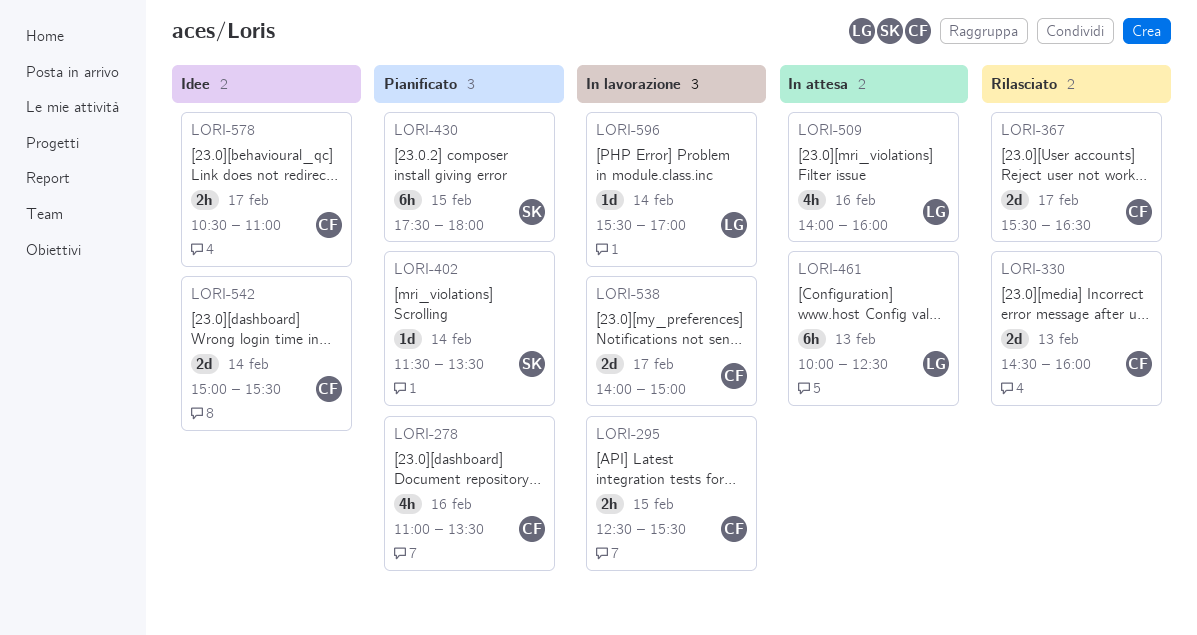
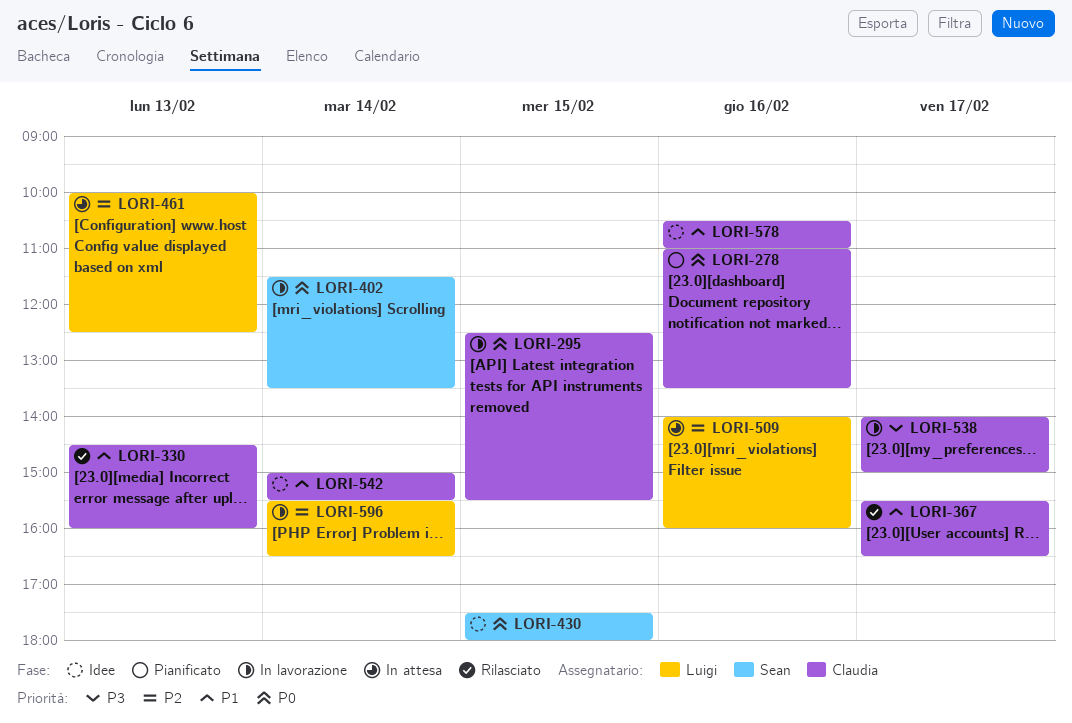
LORI-402, status: Pianificato -> In lavorazione
LORI-430, status: Pianificato -> Idee
LORI-578, day: Feb 17 -> Feb 16
LORI-596, ends: 17:00 -> 16:30

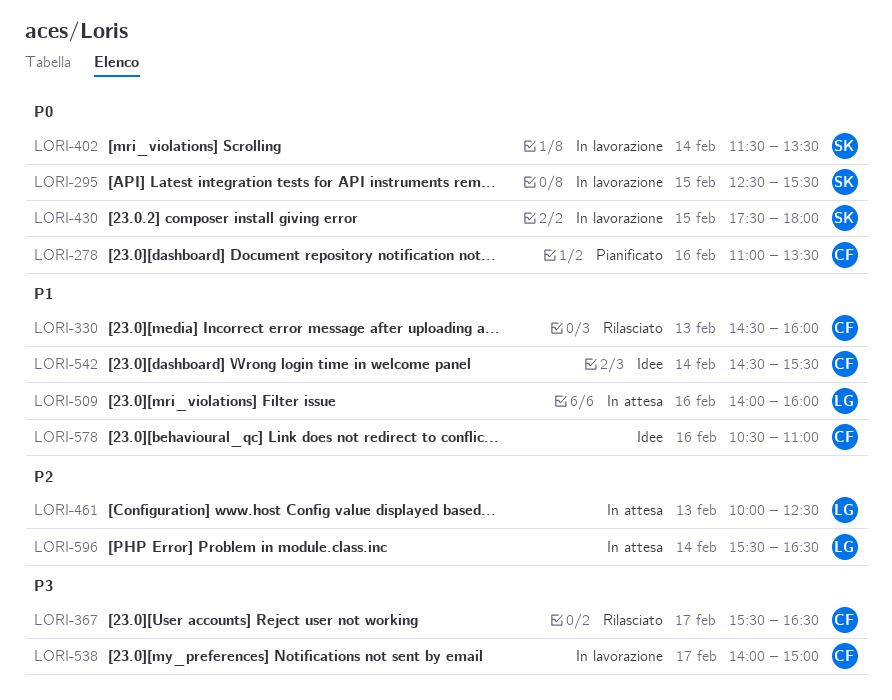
LORI-295, owner: Claudia -> Sean
LORI-367, priority: P1 -> P3
LORI-430, status: Idee -> In lavorazione
LORI-509, priority: P2 -> P1
LORI-542, begins: 15:00 -> 14:30
LORI-596, status: In lavorazione -> In attesa

